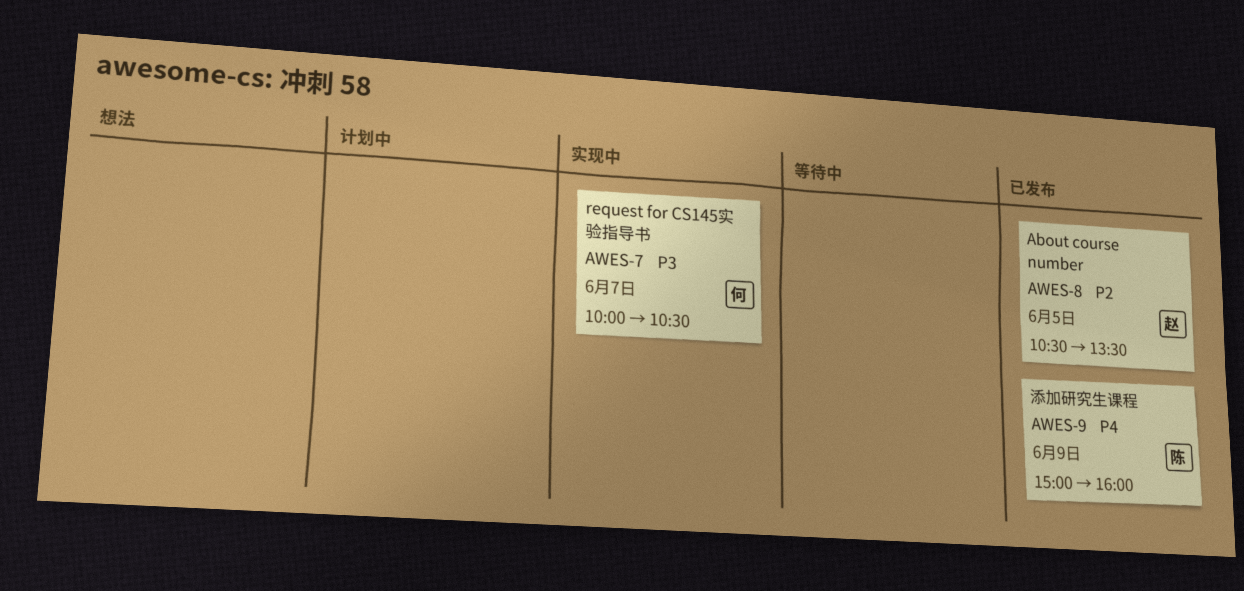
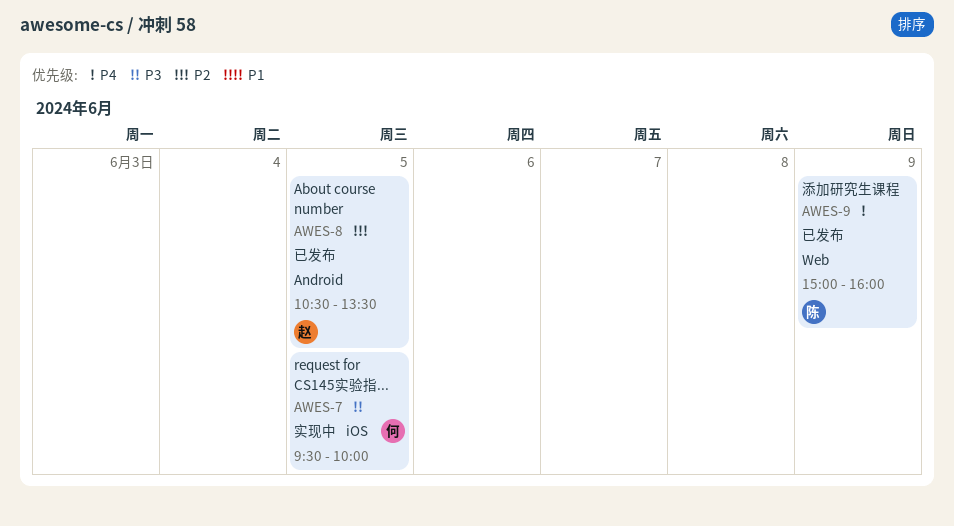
AWES-7, day: Jun 7 -> Jun 5
AWES-7, begins: 10:00 -> 09:30
AWES-7, ends: 10:30 -> 10:00

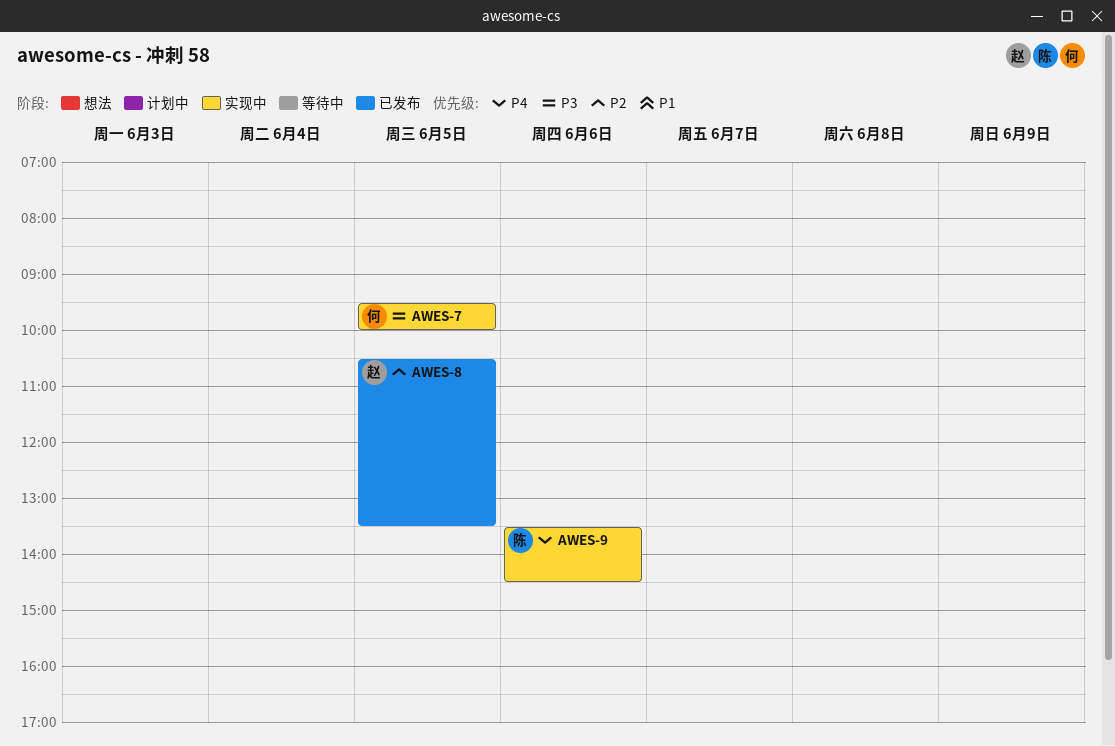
AWES-9, status: 已发布 -> 实现中
AWES-9, day: Jun 9 -> Jun 6
AWES-9, begins: 15:00 -> 13:30
AWES-9, ends: 16:00 -> 14:30

